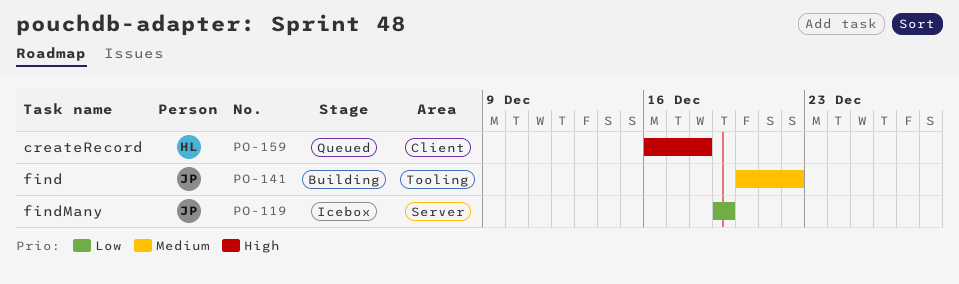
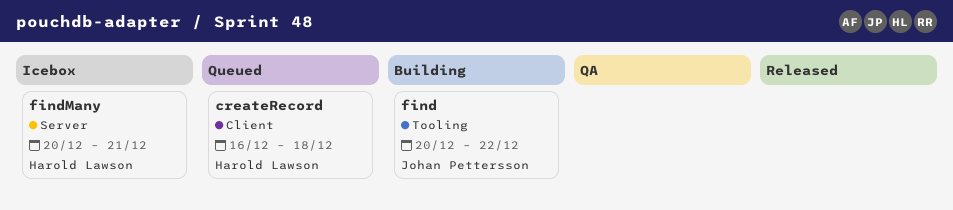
findMany, owner: Johan Pettersson -> Harold Lawson
findMany, start: Dec 19 -> Dec 20
findMany, due: Dec 19 -> Dec 21

